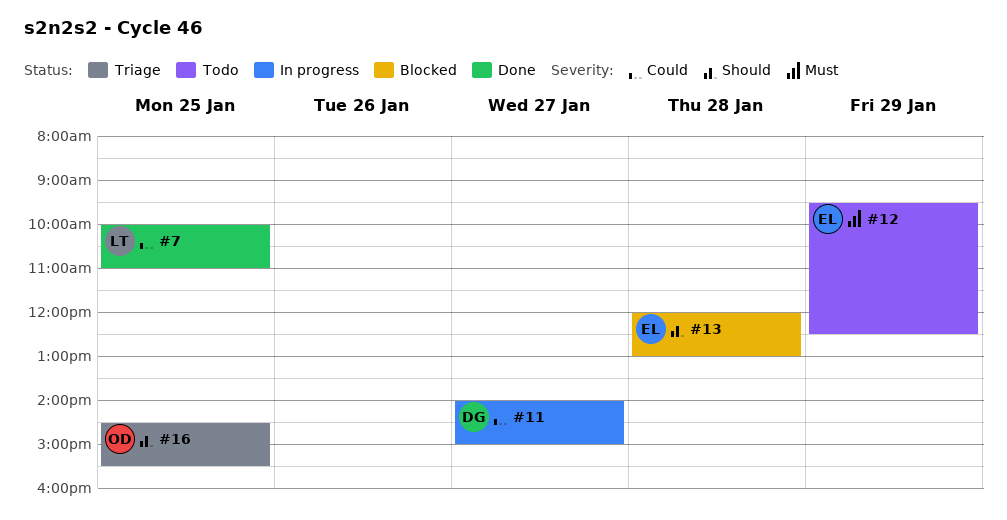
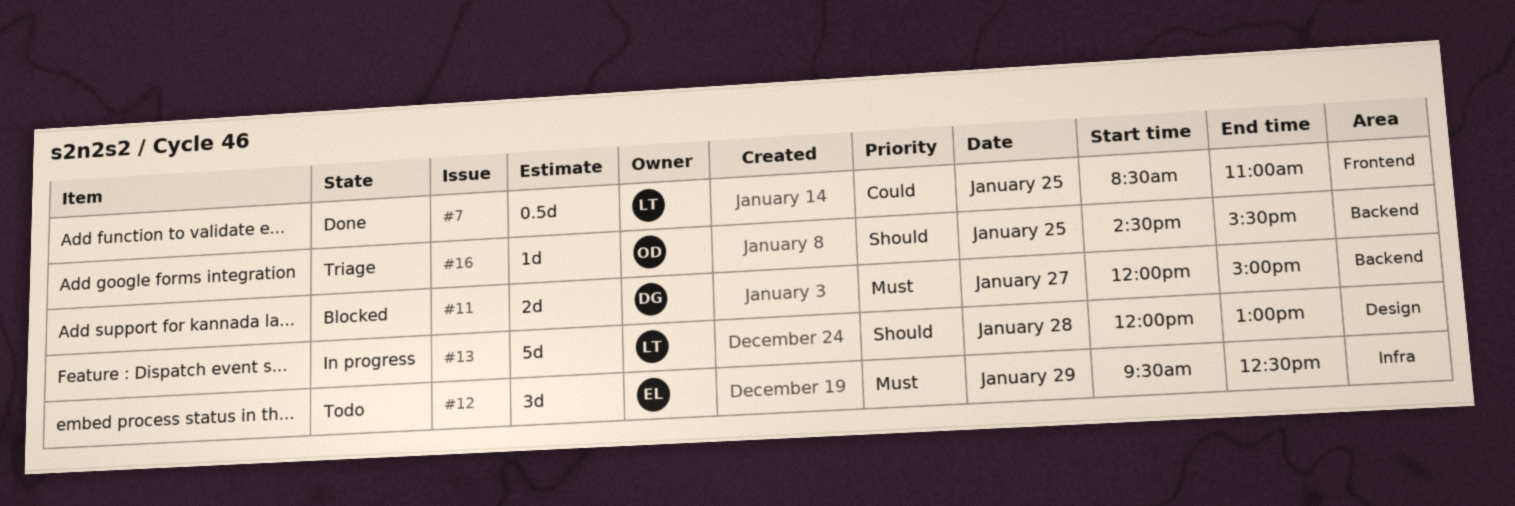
#7, begins: 10:00 -> 08:30
#11, status: In progress -> Blocked
#11, priority: Could -> Must
#11, begins: 14:00 -> 12:00
#13, status: Blocked -> In progress
#13, owner: EL -> LT

